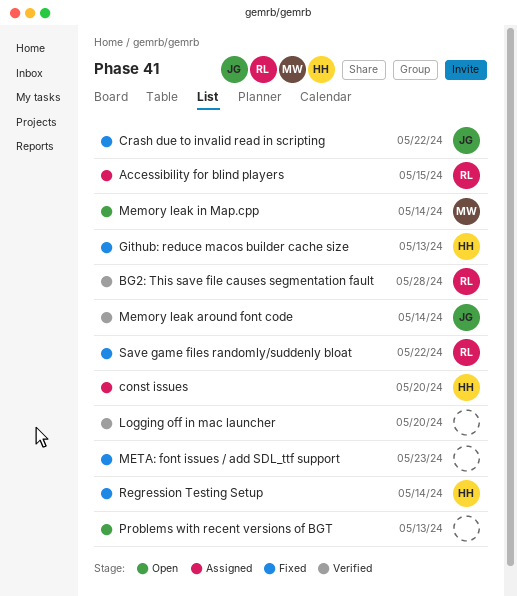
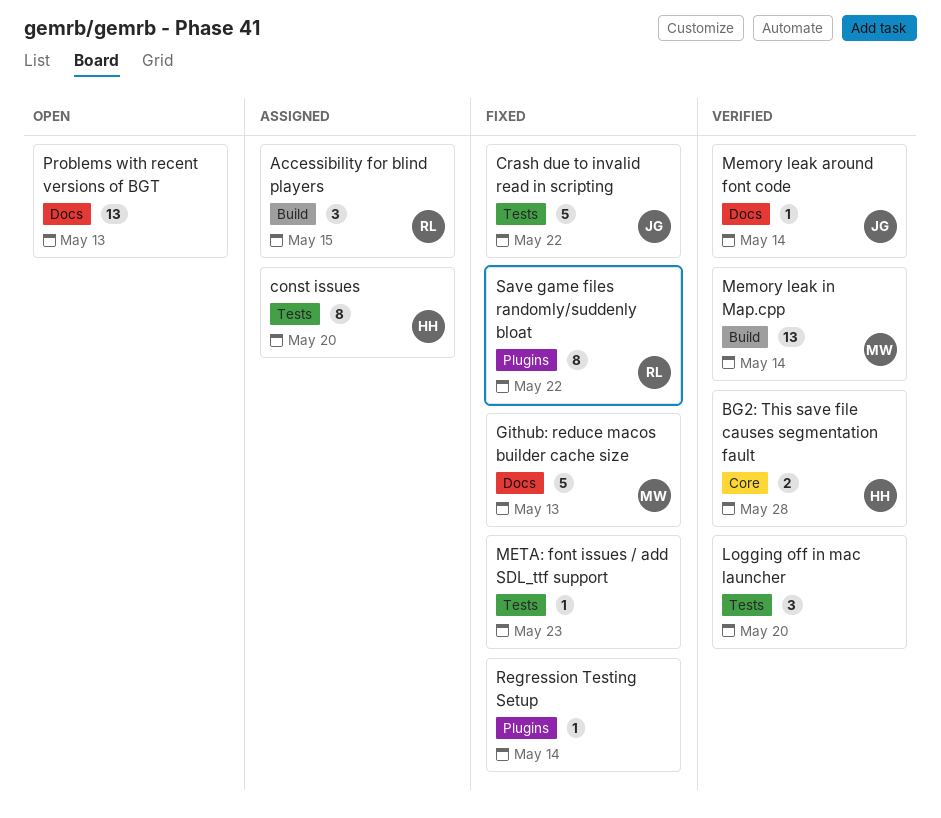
BG2: This save file causes segmentation fault, owner: RL -> HH
Github: reduce macos builder cache size, owner: HH -> MW
Memory leak in Map.cpp, status: Open -> Verified
Regression Testing Setup, owner: HH -> none

